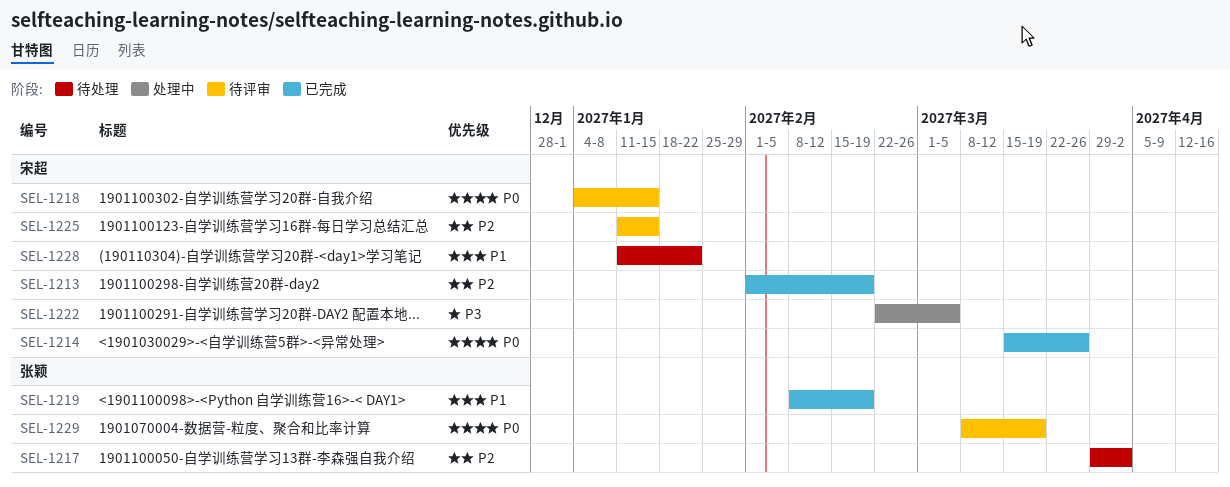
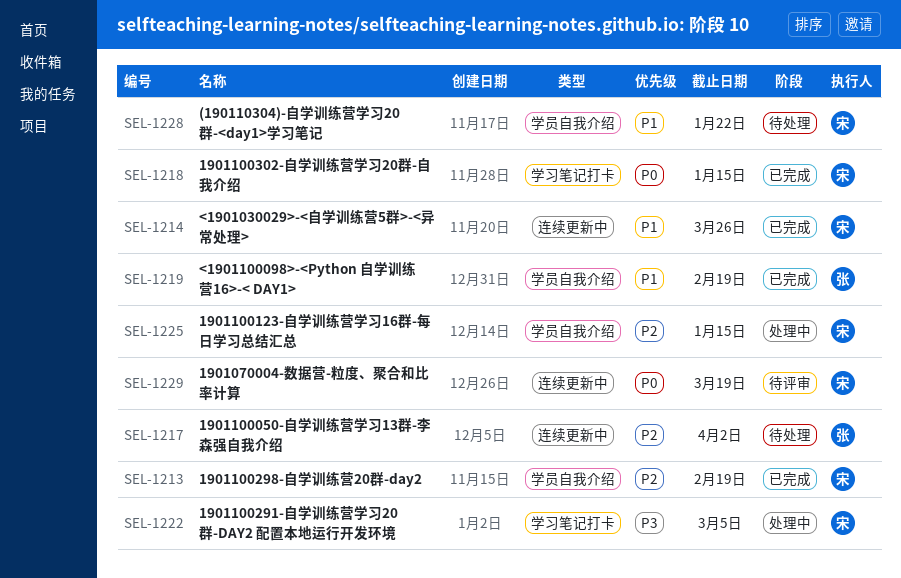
SEL-1214, priority: P0 -> P1
SEL-1218, status: 待评审 -> 已完成
SEL-1225, status: 待评审 -> 处理中
SEL-1229, owner: 张颖 -> 宋超

